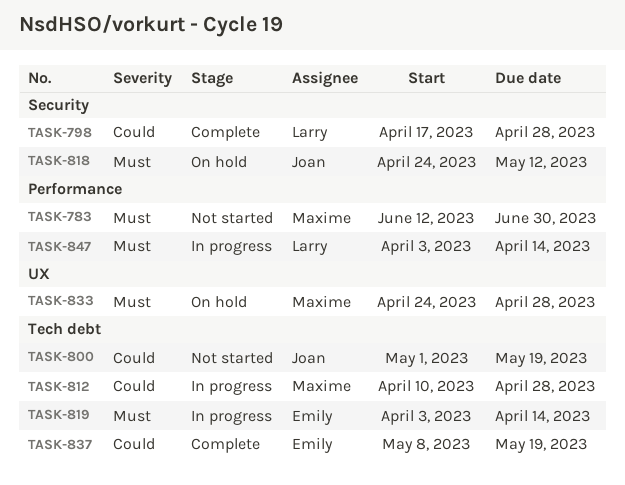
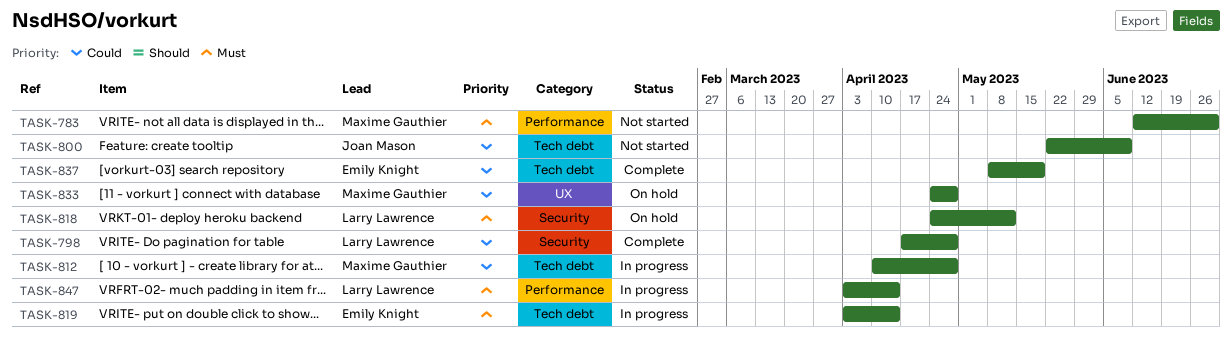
TASK-800, start: May 1 -> May 22
TASK-800, due: May 19 -> Jun 9
TASK-818, owner: Joan Mason -> Larry Lawrence
TASK-833, priority: Must -> Could

